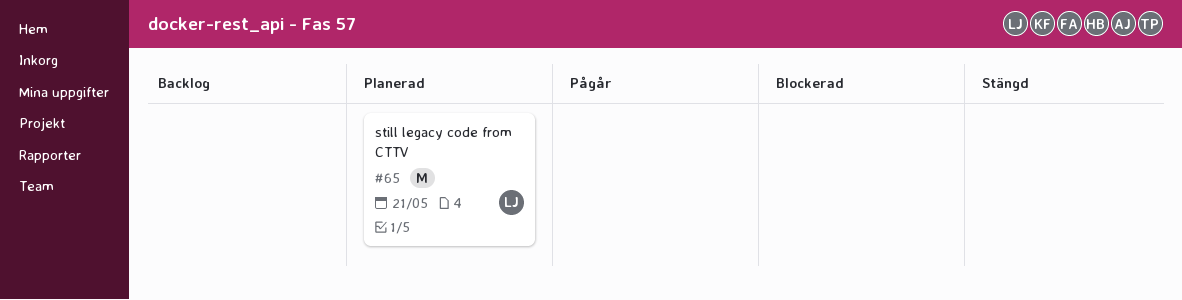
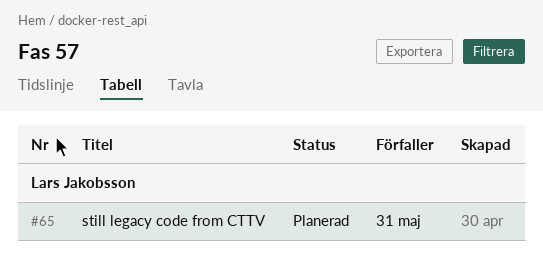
#65, due: May 21 -> May 31

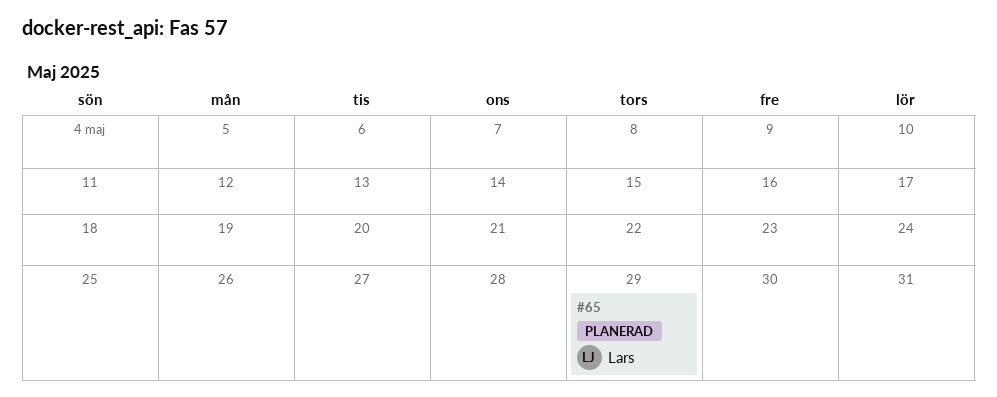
#65, due: May 31 -> May 29

